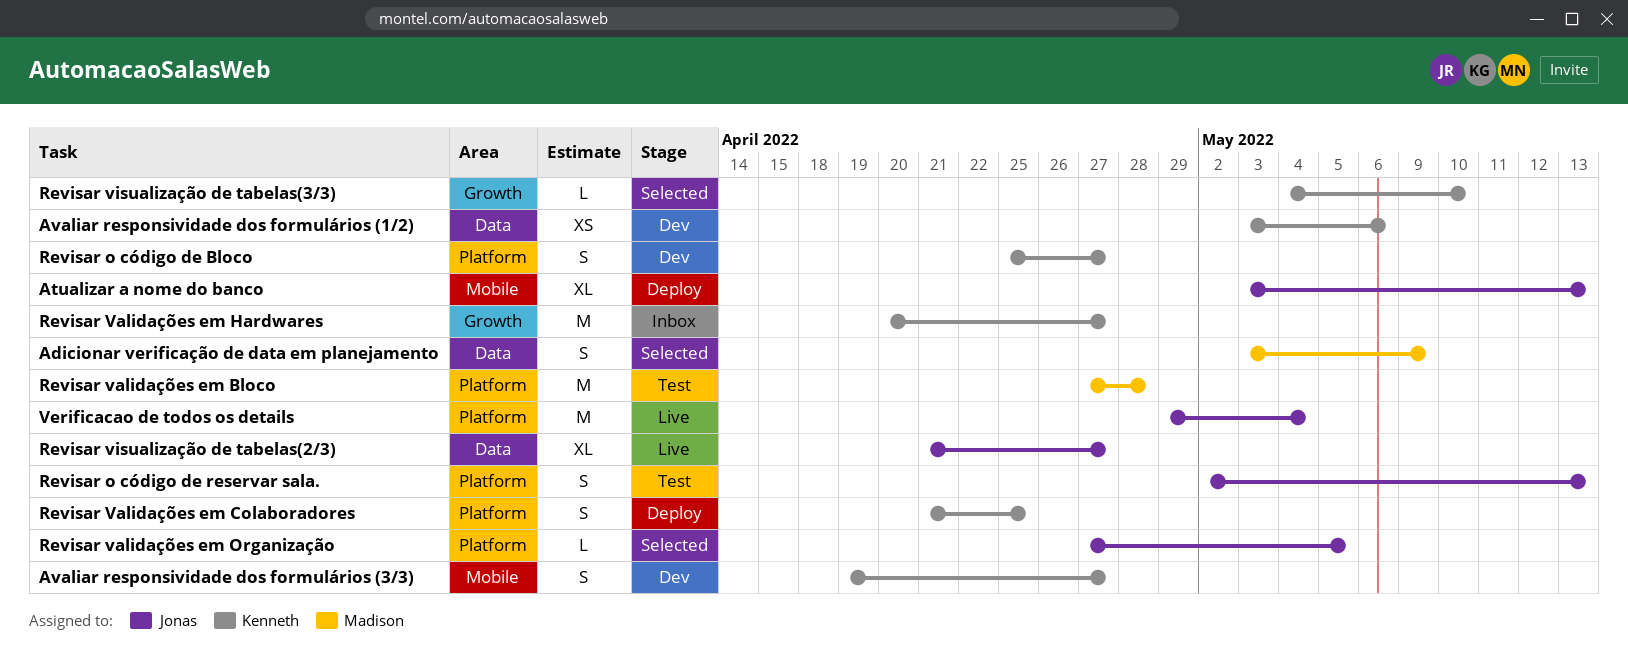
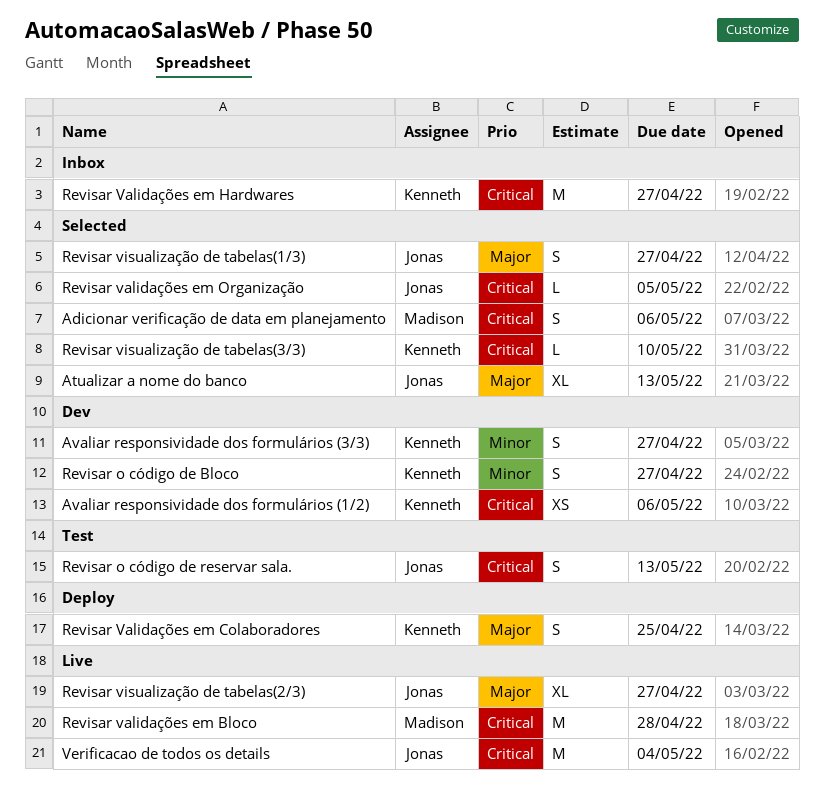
Adicionar verificação de data em planejamento, due: May 9 -> May 6
Atualizar a nome do banco, status: Deploy -> Selected
Revisar validações em Bloco, status: Test -> Live
Revisar visualização de tabelas(1/3): none -> present

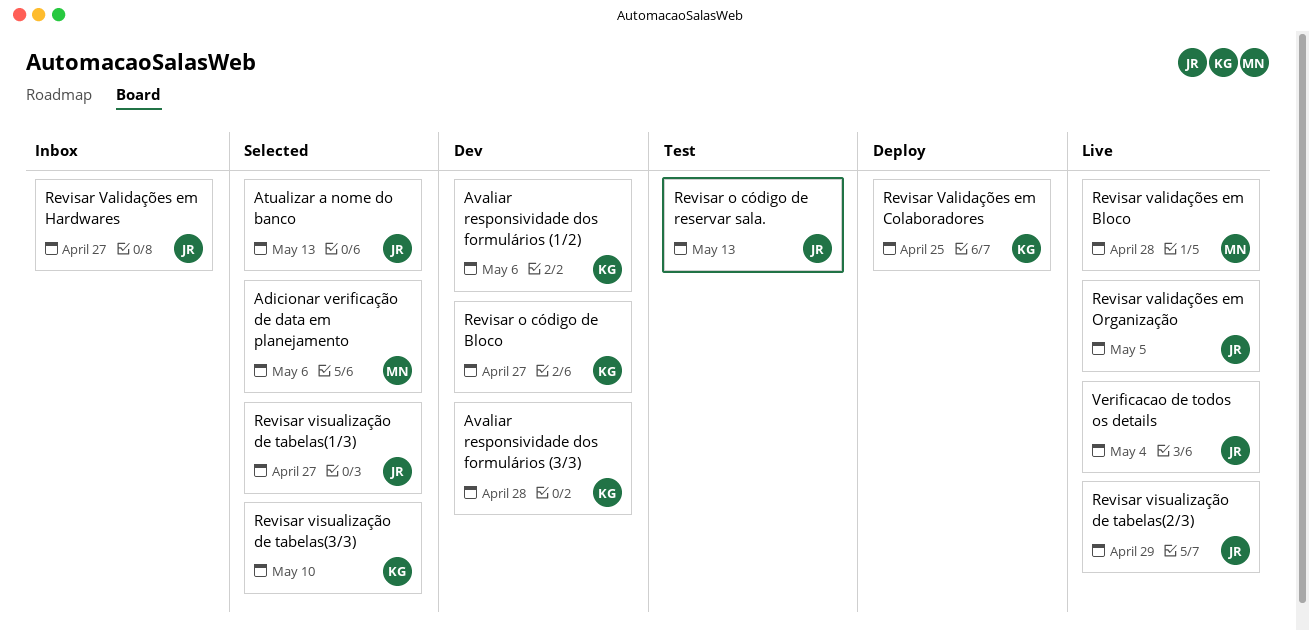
Avaliar responsividade dos formulários (3/3), due: Apr 27 -> Apr 28
Revisar Validações em Hardwares, owner: Kenneth -> Jonas
Revisar validações em Organização, status: Selected -> Live
Revisar visualização de tabelas(2/3), due: Apr 27 -> Apr 29

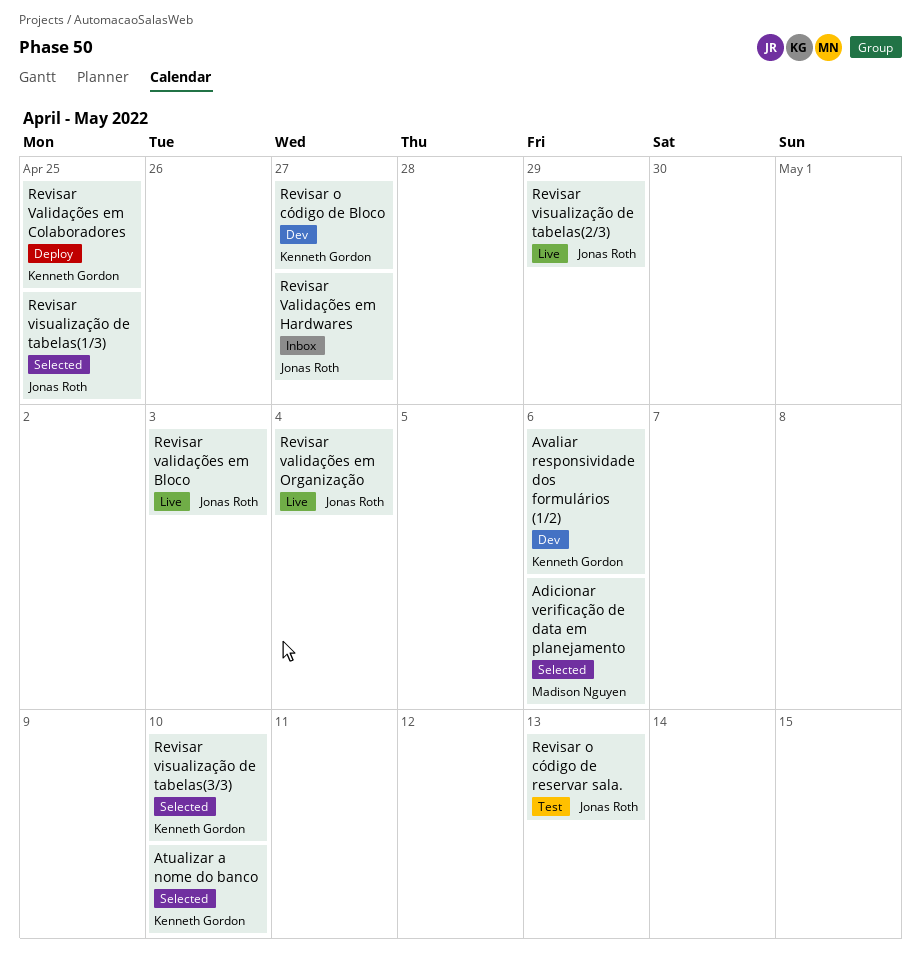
Atualizar a nome do banco, owner: Jonas Roth -> Kenneth Gordon
Atualizar a nome do banco, due: May 13 -> May 10
Avaliar responsividade dos formulários (3/3): present -> none
Revisar validações em Bloco, owner: Madison Nguyen -> Jonas Roth
Revisar validações em Bloco, due: Apr 28 -> May 3
Revisar validações em Organização, due: May 5 -> May 4
Revisar visualização de tabelas(1/3), due: Apr 27 -> Apr 25
Verificacao de todos os details: present -> none

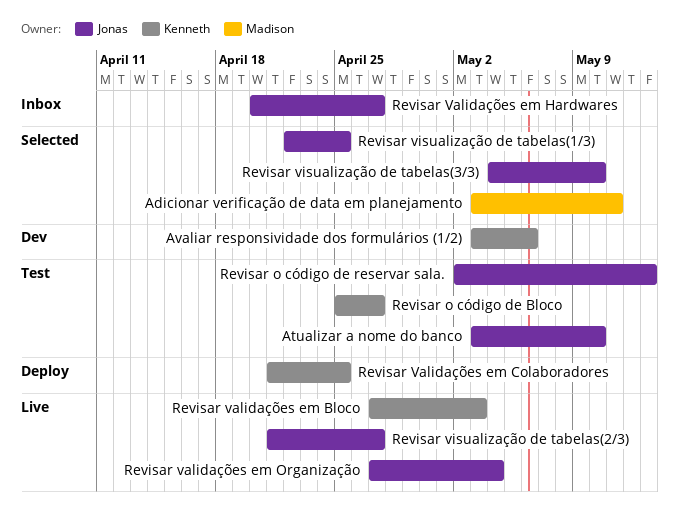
Adicionar verificação de data em planejamento, due: May 6 -> May 11
Atualizar a nome do banco, status: Selected -> Test
Atualizar a nome do banco, owner: Kenneth Gordon -> Jonas Roth
Revisar o código de Bloco, status: Dev -> Test
Revisar validações em Bloco, owner: Jonas Roth -> Kenneth Gordon
Revisar visualização de tabelas(2/3), due: Apr 29 -> Apr 27
Revisar visualização de tabelas(3/3), owner: Kenneth Gordon -> Jonas Roth

